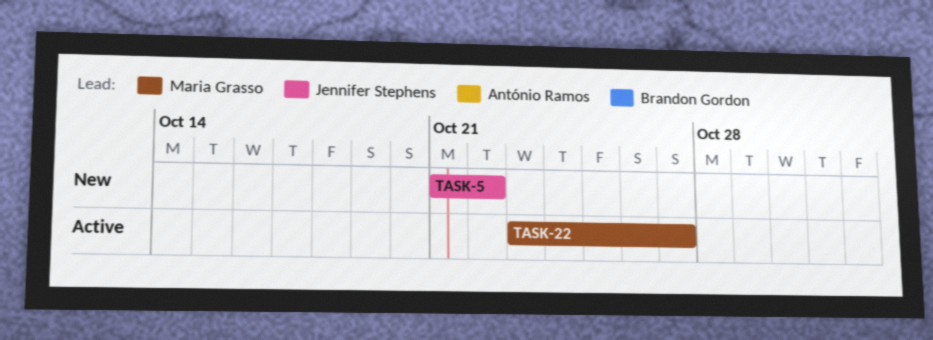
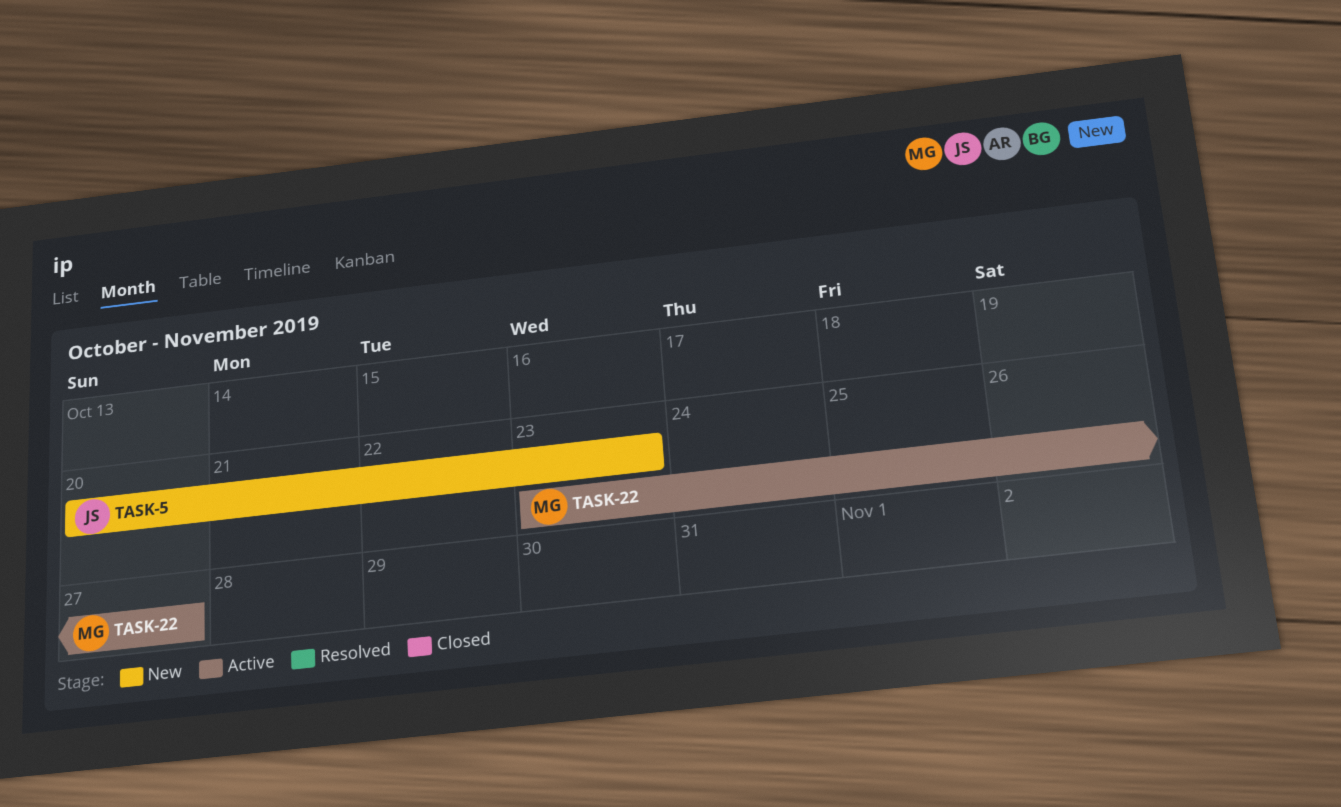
TASK-5, start: Oct 21 -> Oct 20
TASK-5, due: Oct 22 -> Oct 23

